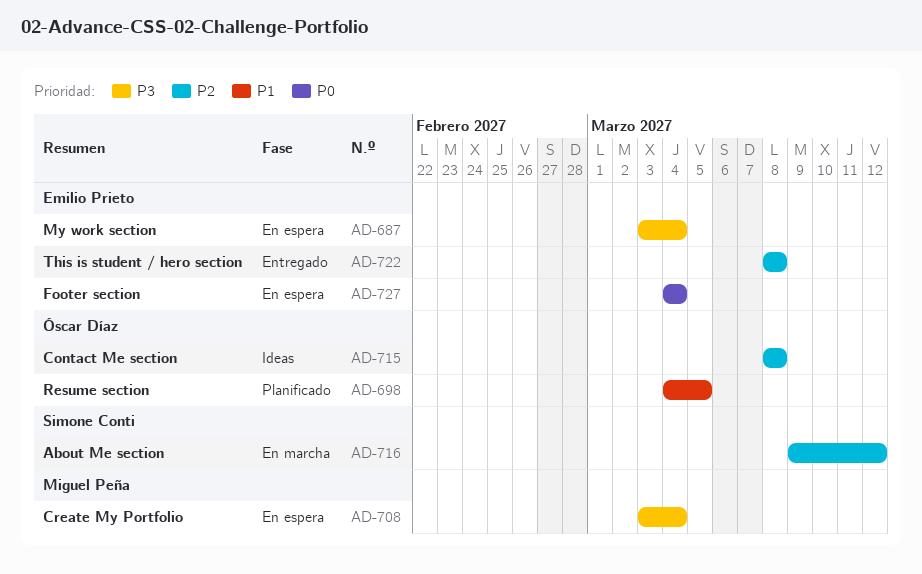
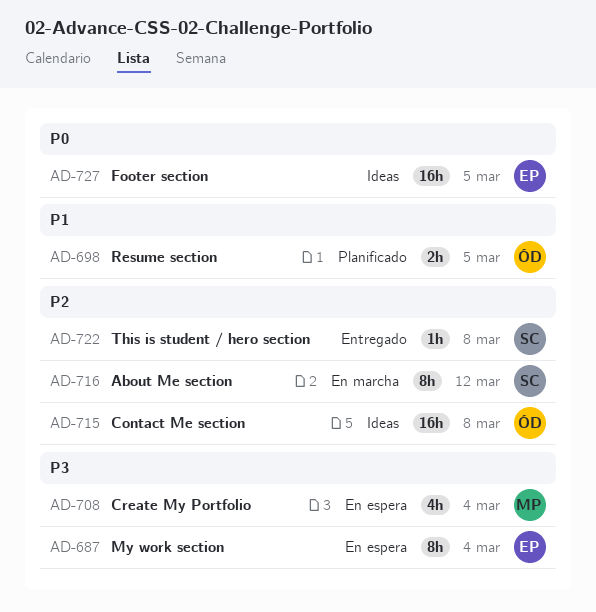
AD-722, owner: Emilio Prieto -> Simone Conti
AD-727, status: En espera -> Ideas
AD-727, due: Mar 4 -> Mar 5

